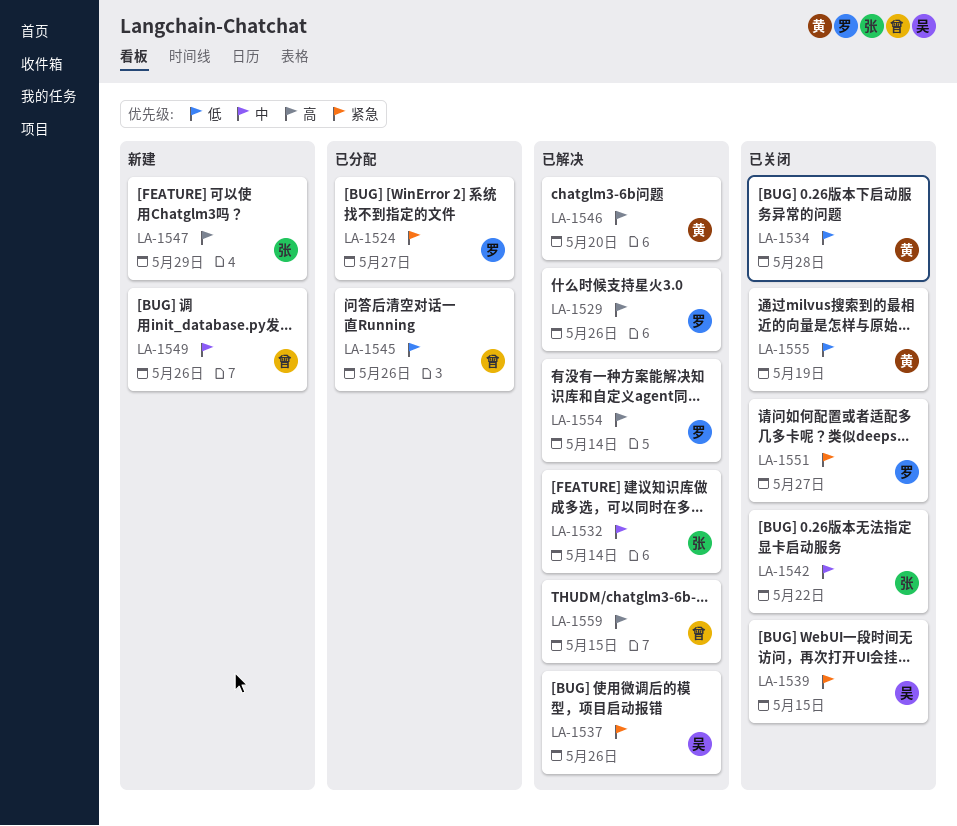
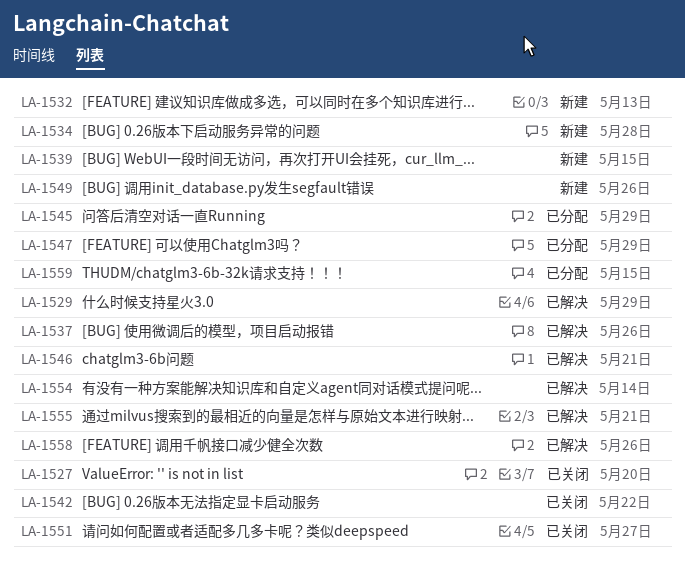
LA-1524: present -> none
LA-1527: none -> present
LA-1529, due: May 26 -> May 29
LA-1532, status: 已解决 -> 新建
LA-1532, due: May 14 -> May 13
LA-1534, status: 已关闭 -> 新建
LA-1539, status: 已关闭 -> 新建
LA-1545, due: May 26 -> May 29
LA-1546, due: May 20 -> May 21
LA-1547, status: 新建 -> 已分配
LA-1555, status: 已关闭 -> 已解决
LA-1555, due: May 19 -> May 21
LA-1558: none -> present
LA-1559, status: 已解决 -> 已分配

